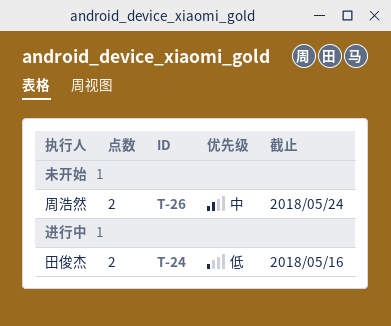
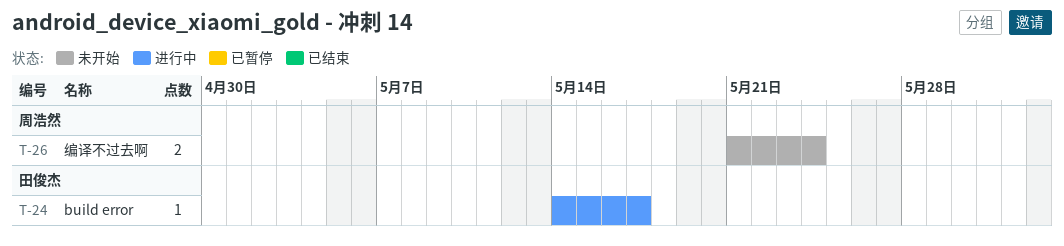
T-24, estimate: 2 -> 1
T-24, due: May 16 -> May 17

